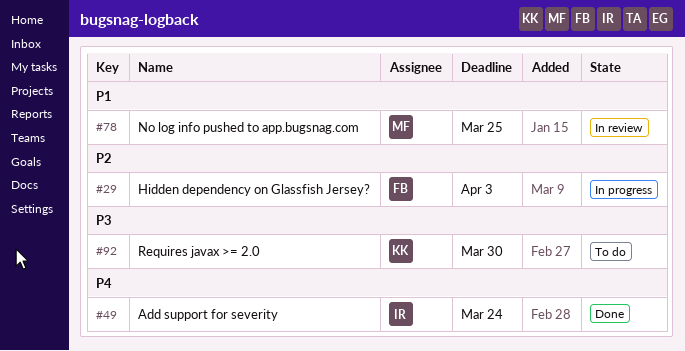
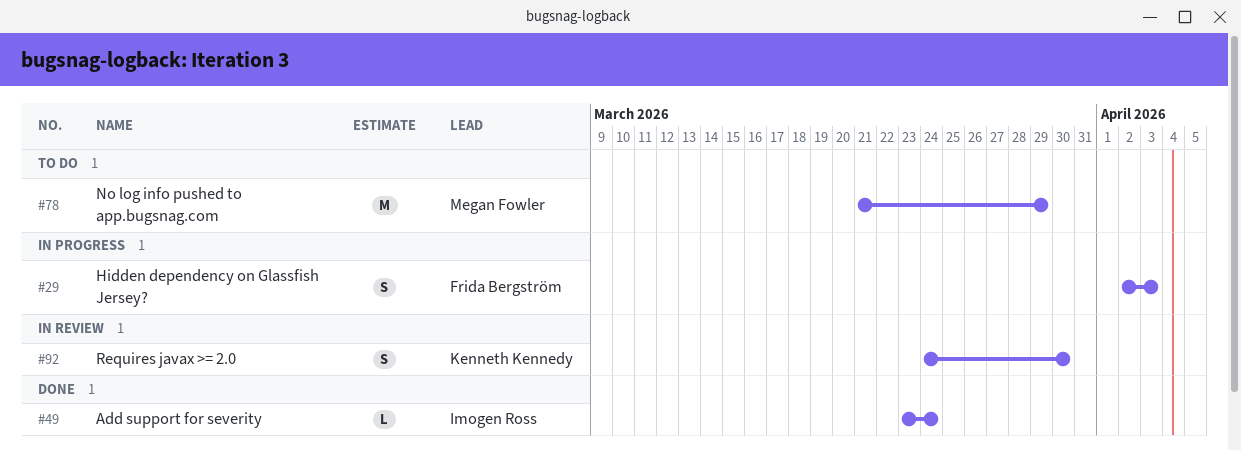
#78, status: In review -> To do
#78, due: Mar 25 -> Mar 29
#92, status: To do -> In review

